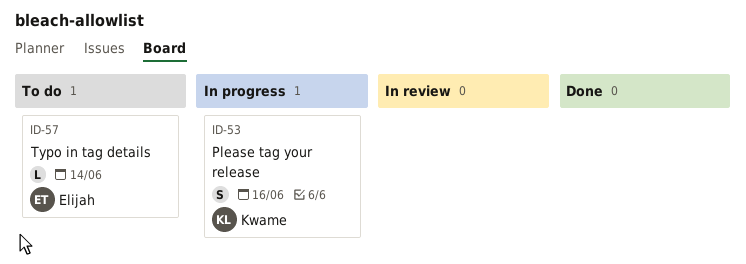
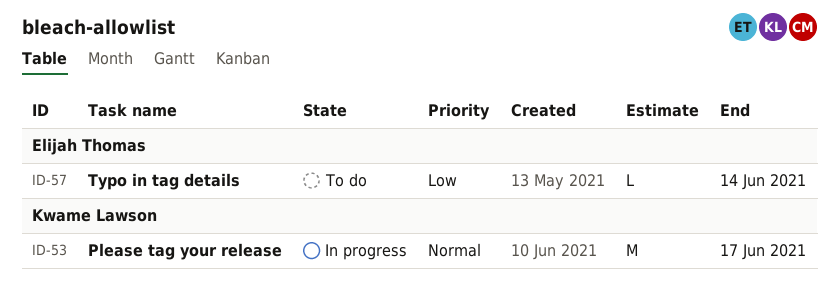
ID-53, estimate: S -> M
ID-53, due: Jun 16 -> Jun 17

